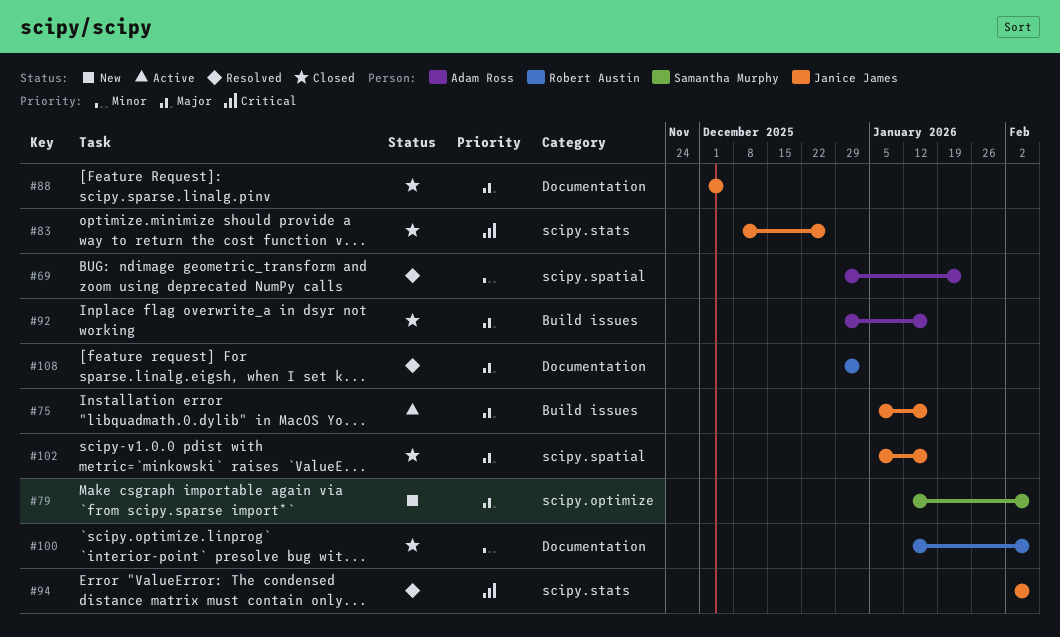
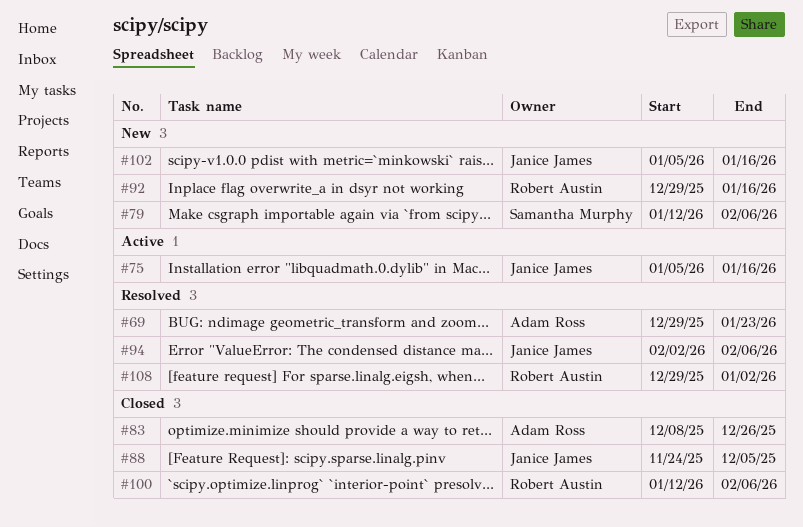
#83, owner: Janice James -> Adam Ross
#88, start: Dec 1 -> Nov 24
#92, status: Closed -> New
#92, owner: Adam Ross -> Robert Austin
#102, status: Closed -> New

